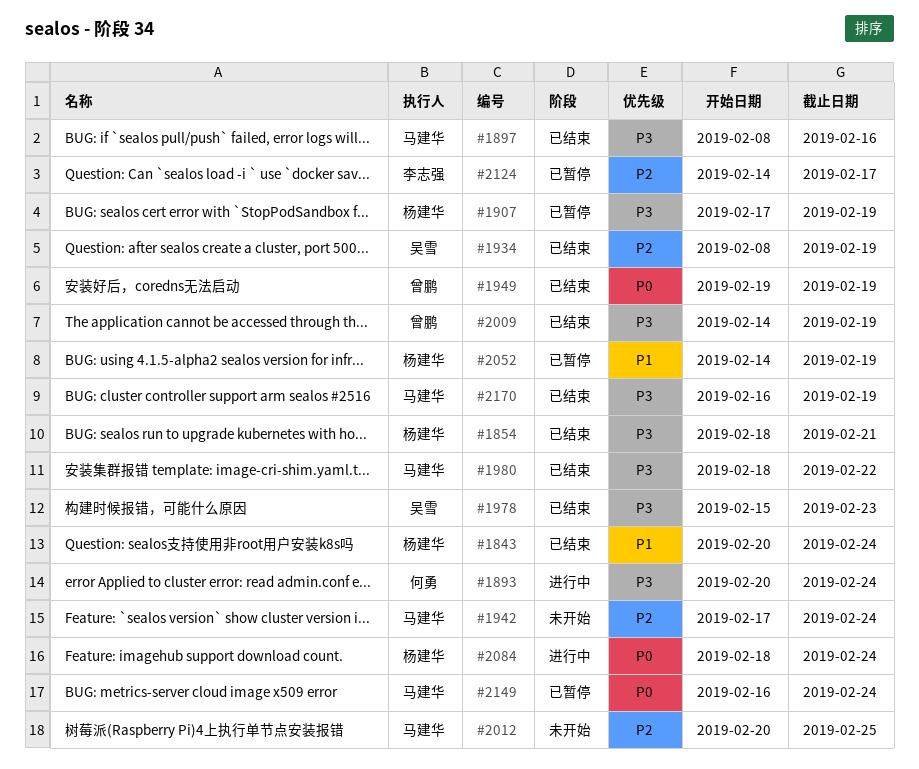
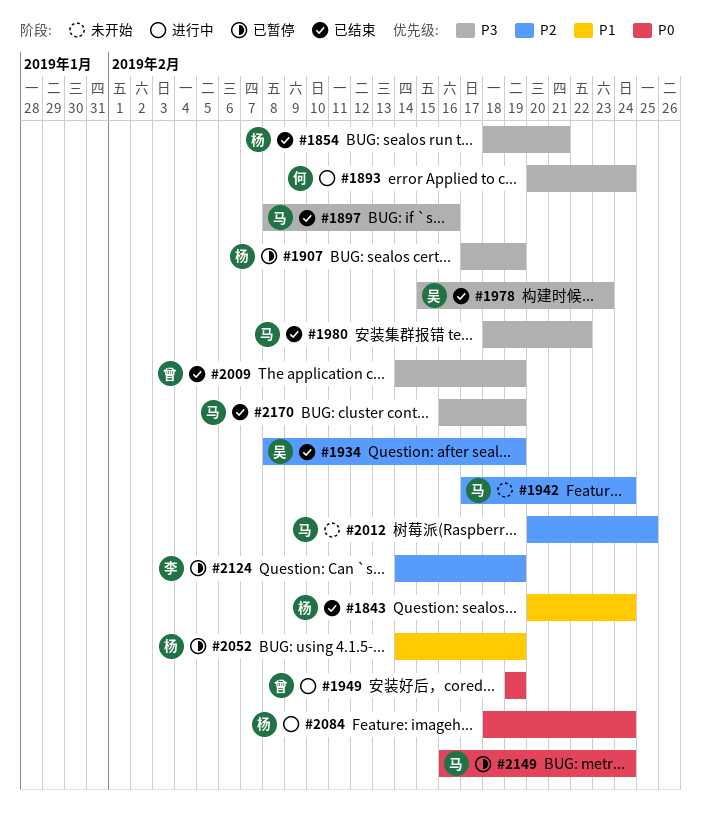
#1949, status: 已结束 -> 进行中
#2124, due: Feb 17 -> Feb 19

